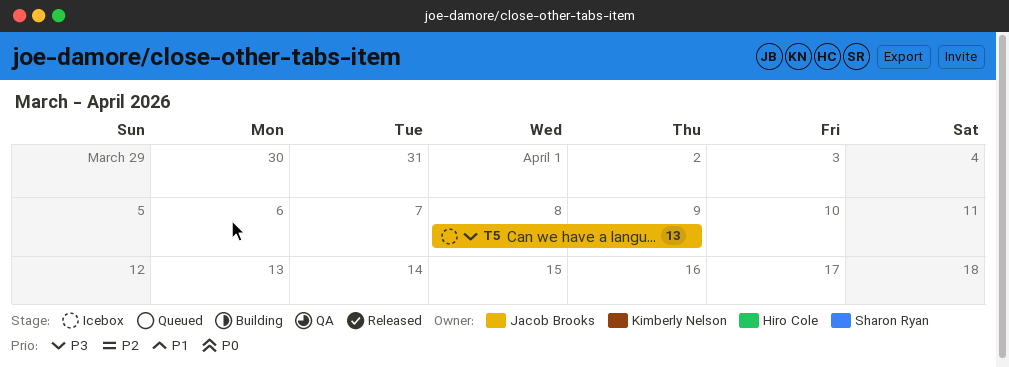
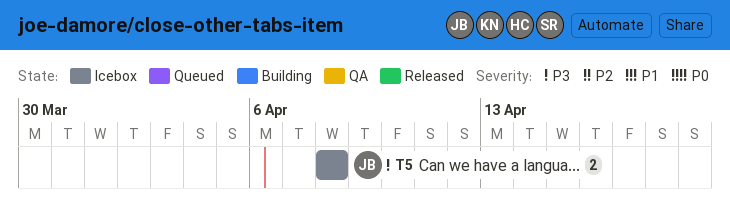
T5, estimate: 13 -> 2
T5, due: Apr 9 -> Apr 8

